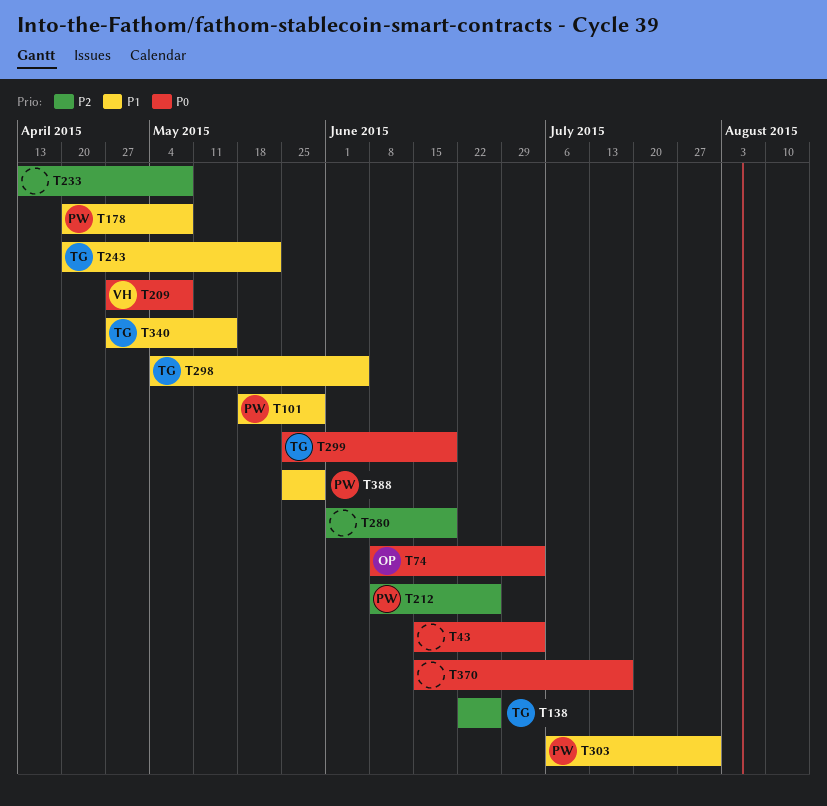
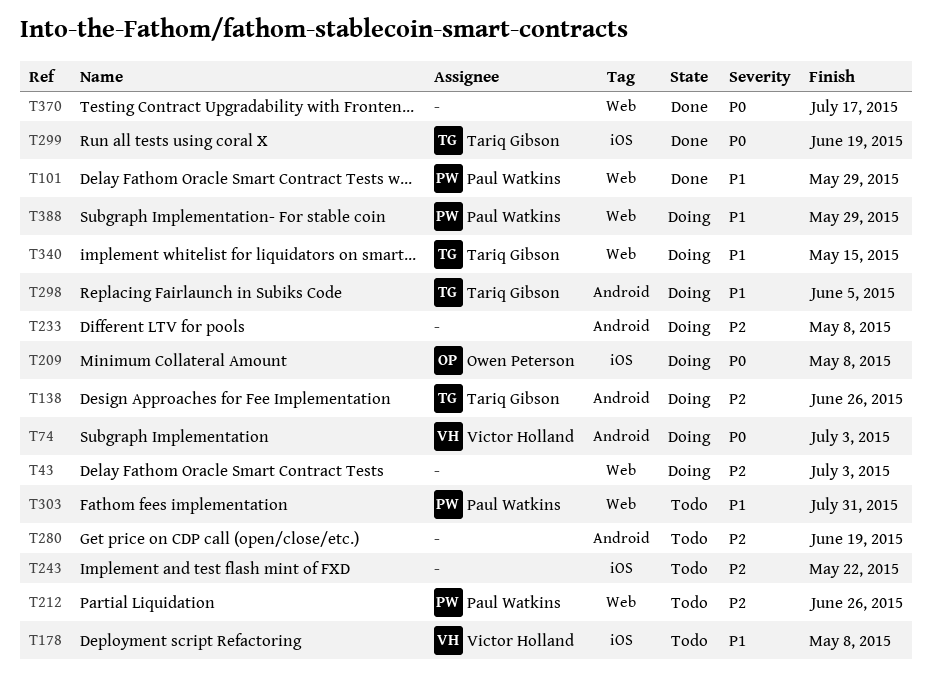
T43, priority: P0 -> P2
T74, owner: Owen Peterson -> Victor Holland
T178, owner: Paul Watkins -> Victor Holland
T209, owner: Victor Holland -> Owen Peterson
T243, owner: Tariq Gibson -> none
T243, priority: P1 -> P2

